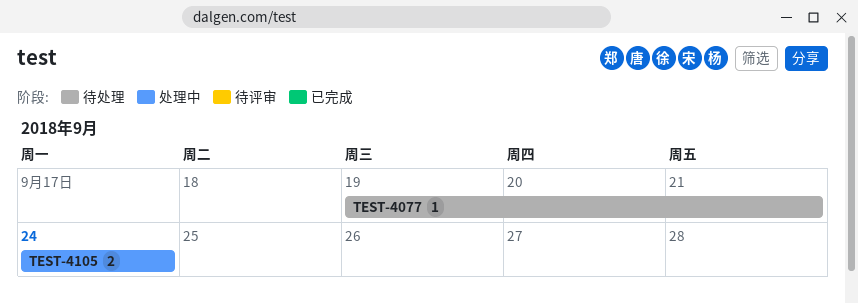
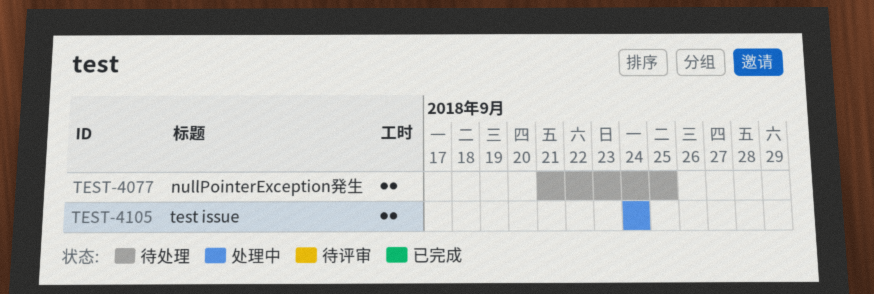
TEST-4077, estimate: 1 -> 2
TEST-4077, start: Sep 19 -> Sep 21
TEST-4077, due: Sep 21 -> Sep 25

